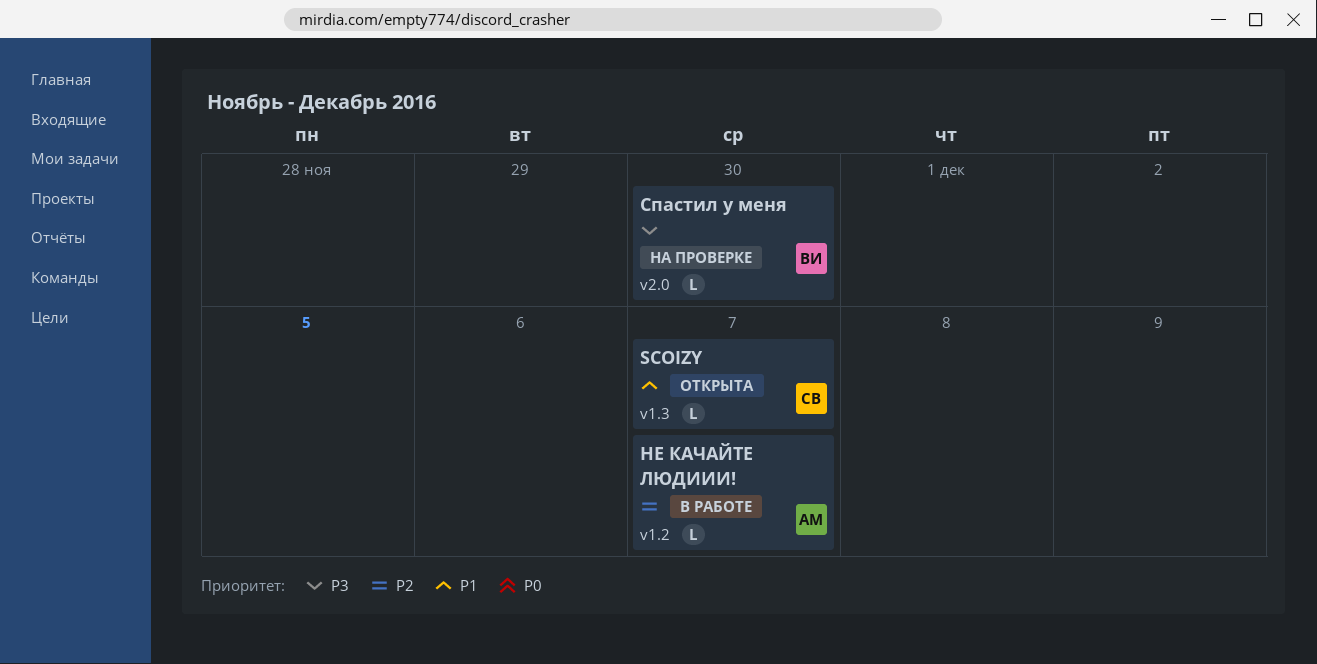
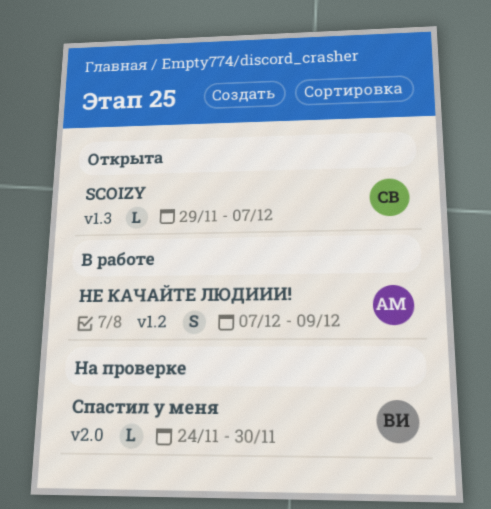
НЕ КАЧАЙТЕ ЛЮДИИИ!, estimate: L -> S
НЕ КАЧАЙТЕ ЛЮДИИИ!, due: Dec 7 -> Dec 9

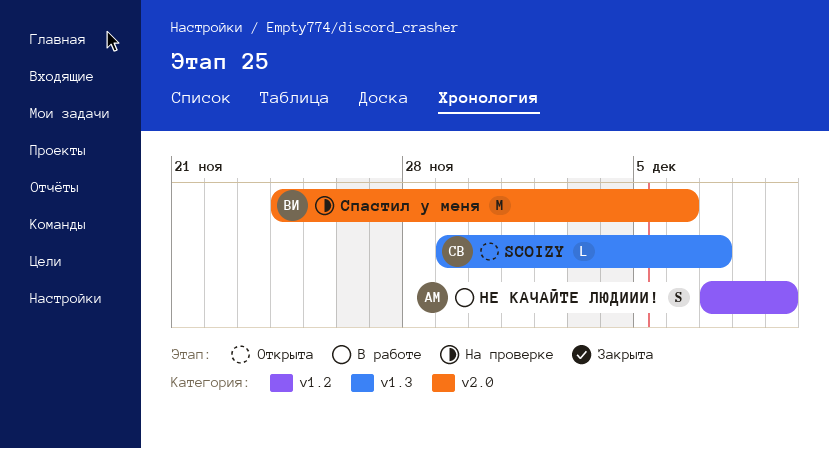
Спастил у меня, estimate: L -> M
Спастил у меня, due: Nov 30 -> Dec 6

